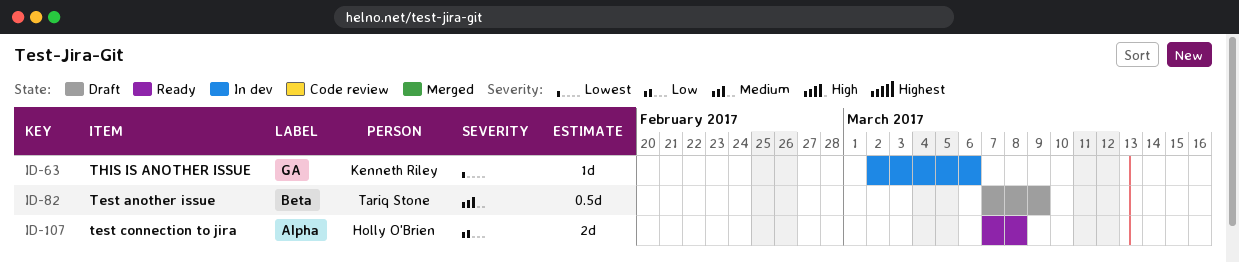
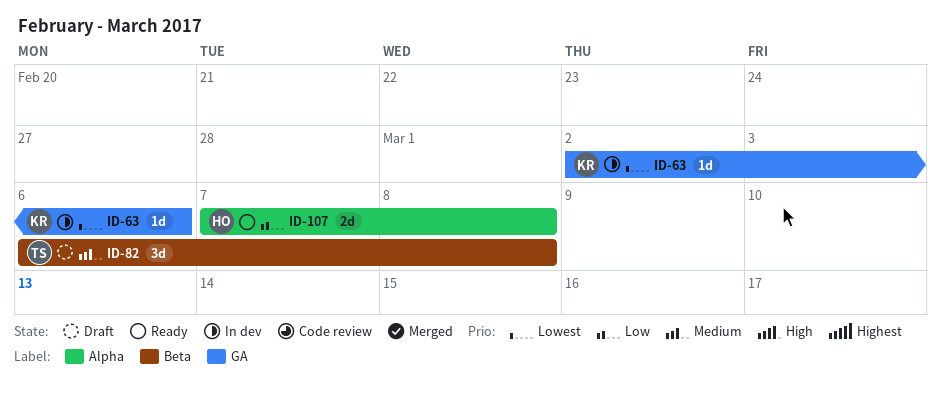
ID-82, estimate: 0.5d -> 3d
ID-82, start: Mar 7 -> Mar 6
ID-82, due: Mar 9 -> Mar 8

